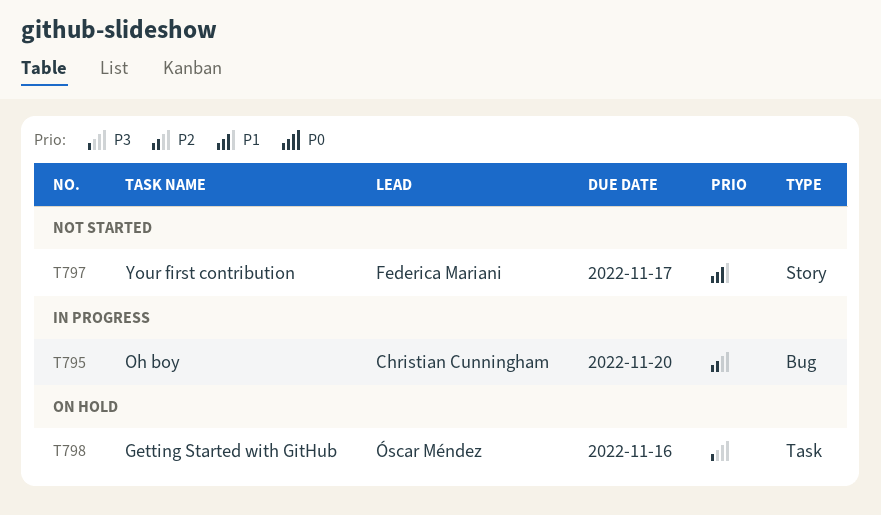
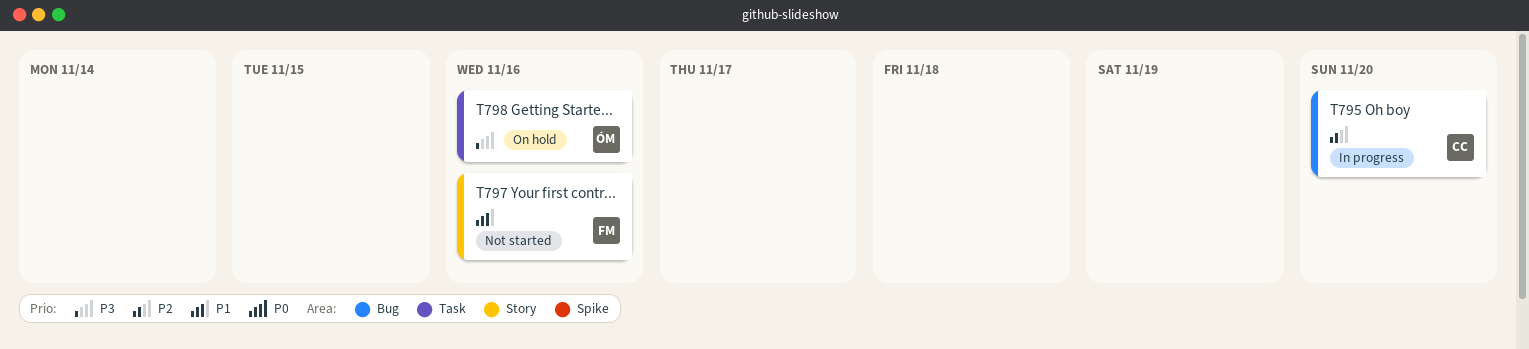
T797, due: Nov 17 -> Nov 16

